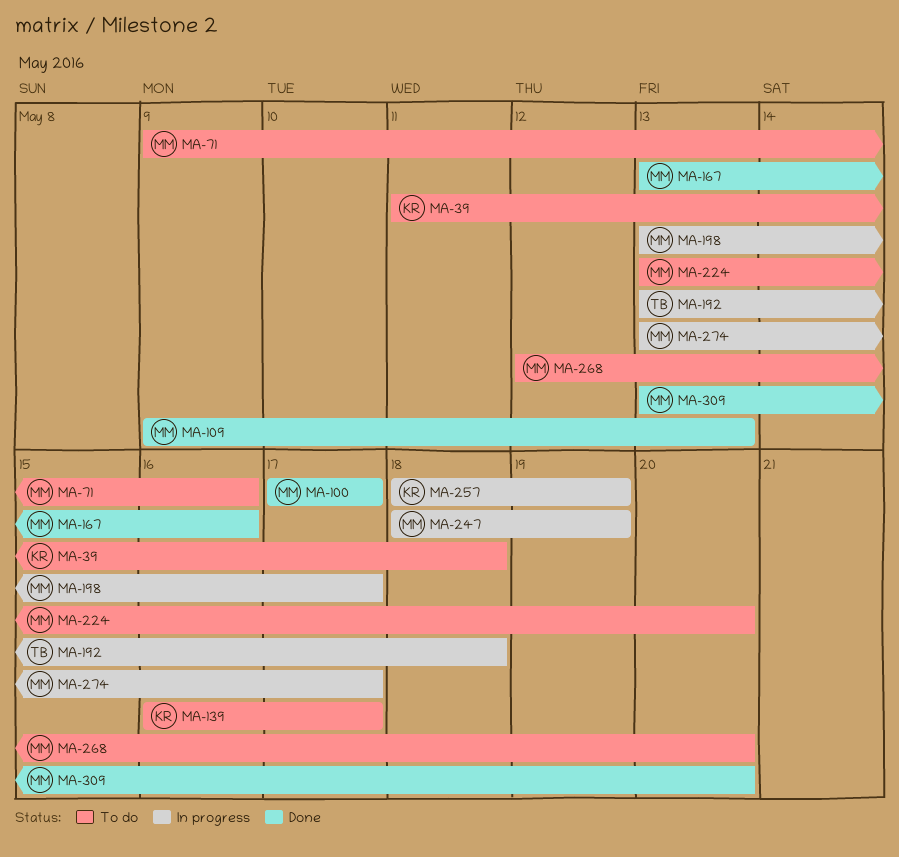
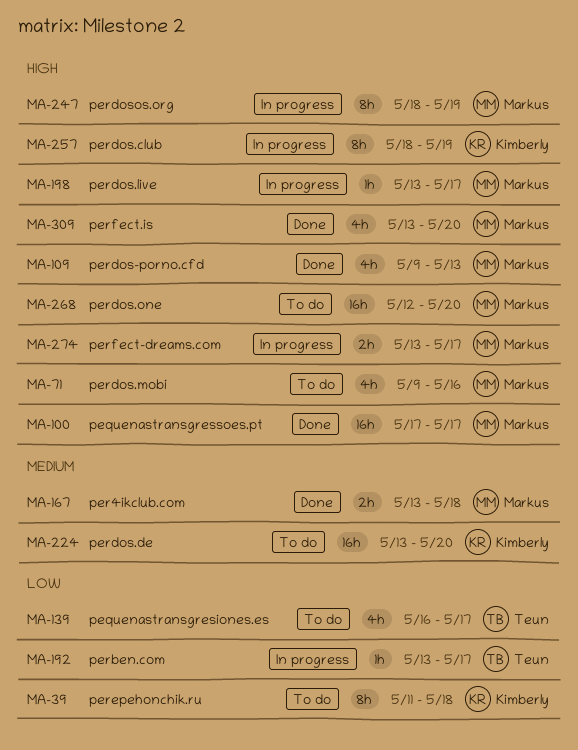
MA-139, owner: Kimberly -> Teun
MA-167, due: May 16 -> May 18
MA-192, due: May 18 -> May 17
MA-224, owner: Markus -> Kimberly

